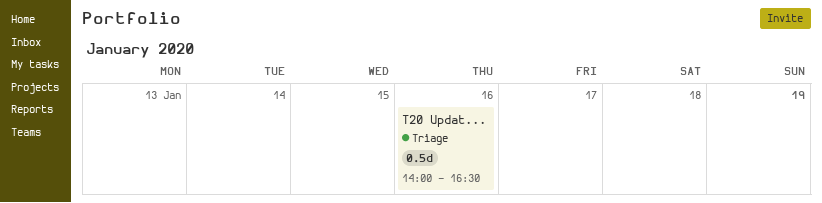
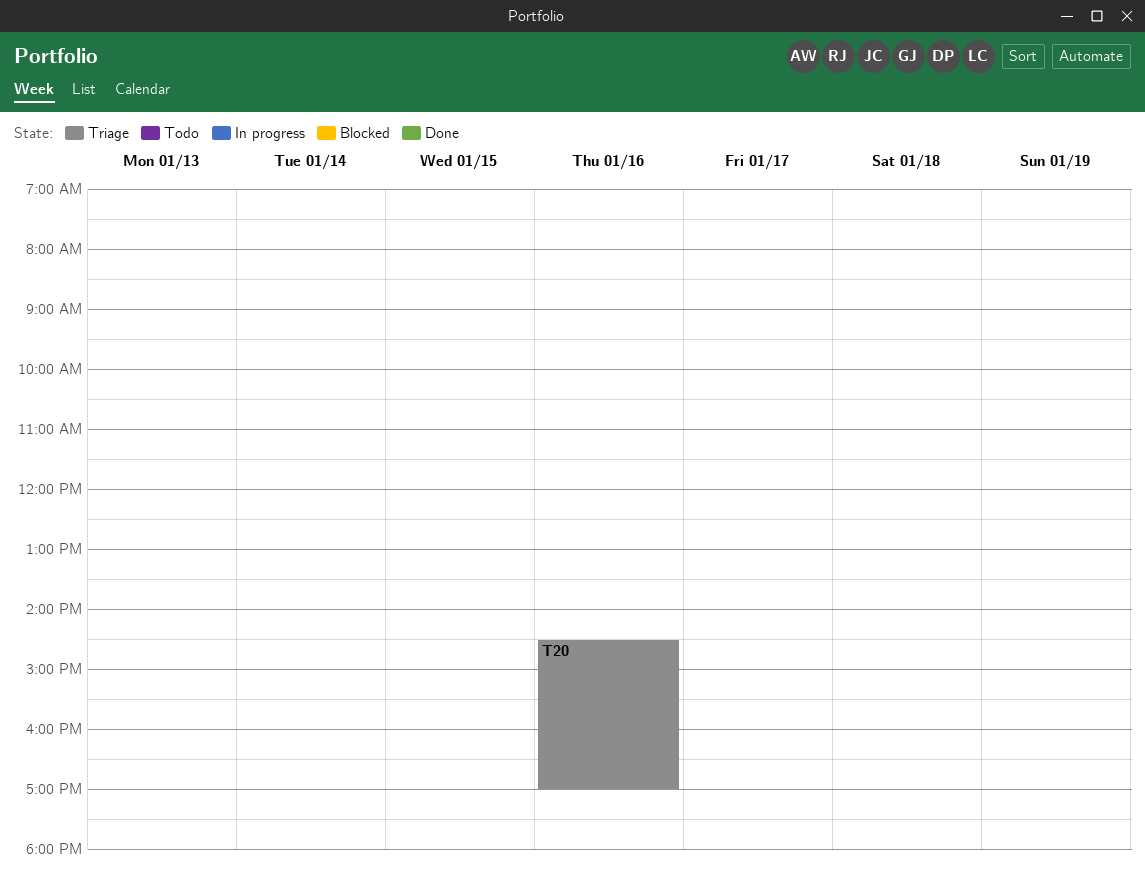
T20, begins: 14:00 -> 14:30
T20, ends: 16:30 -> 17:00

